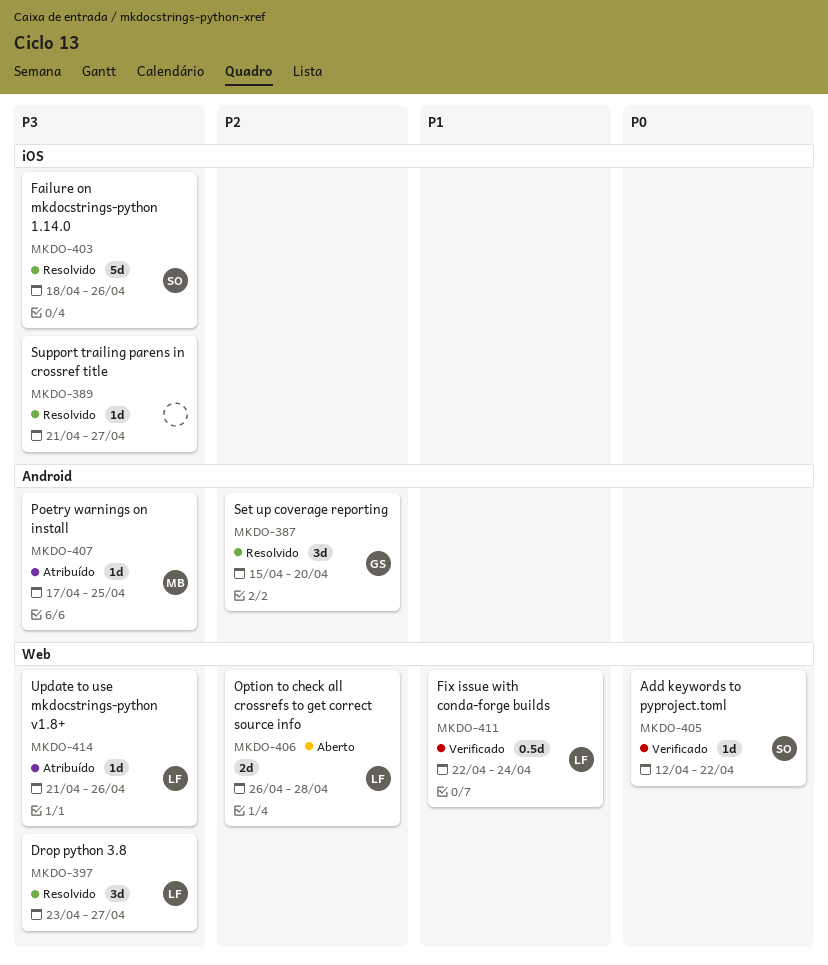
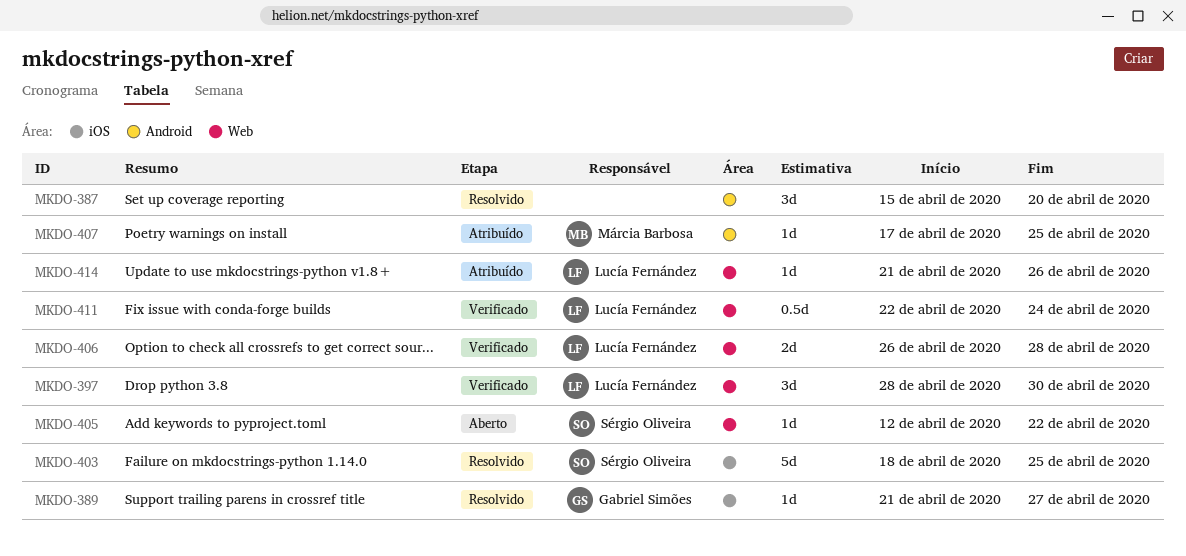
MKDO-387, owner: Gabriel Simões -> none
MKDO-389, owner: none -> Gabriel Simões
MKDO-397, status: Resolvido -> Verificado
MKDO-397, start: Apr 23 -> Apr 28
MKDO-397, due: Apr 27 -> Apr 30
MKDO-403, due: Apr 26 -> Apr 25
MKDO-405, status: Verificado -> Aberto
MKDO-406, status: Aberto -> Verificado

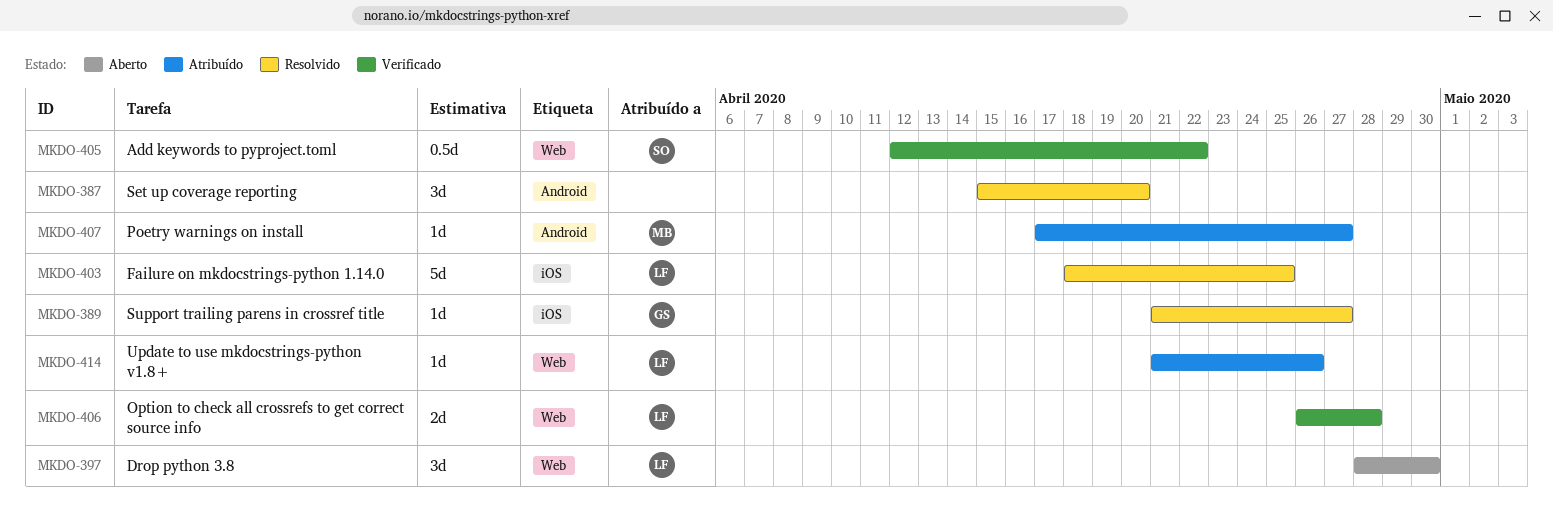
MKDO-397, status: Verificado -> Aberto
MKDO-403, owner: Sérgio Oliveira -> Lucía Fernández
MKDO-405, status: Aberto -> Verificado
MKDO-405, estimate: 1d -> 0.5d
MKDO-407, due: Apr 25 -> Apr 27
MKDO-411: present -> none

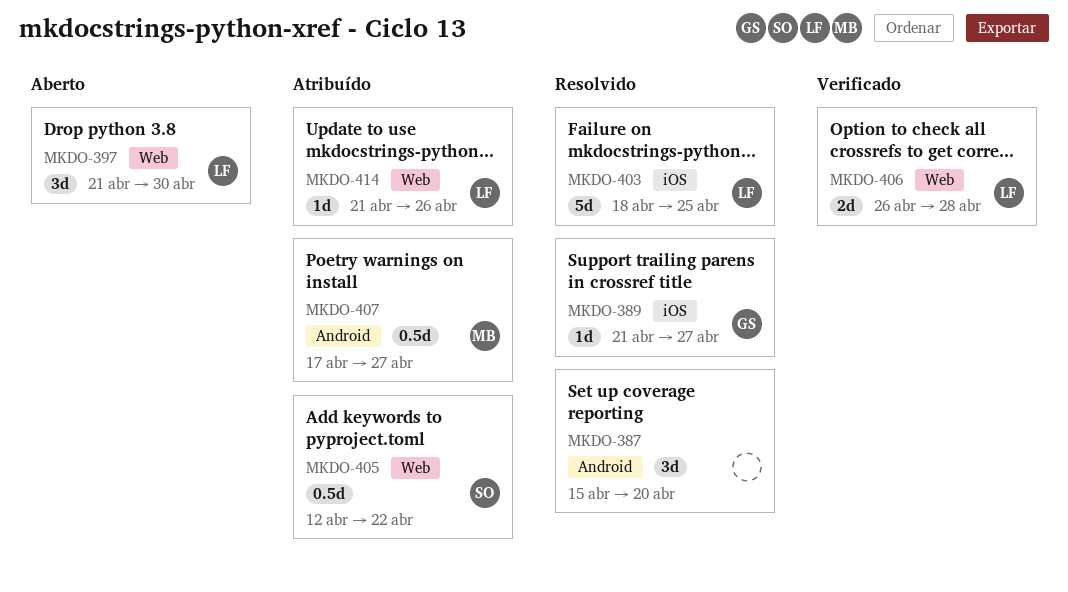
MKDO-397, start: Apr 28 -> Apr 21
MKDO-405, status: Verificado -> Atribuído
MKDO-407, estimate: 1d -> 0.5d

